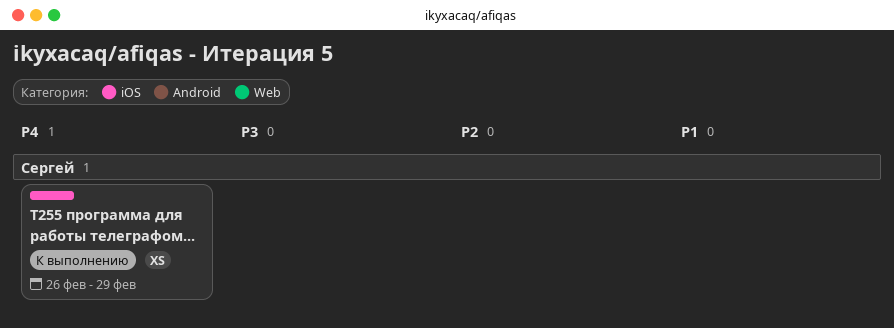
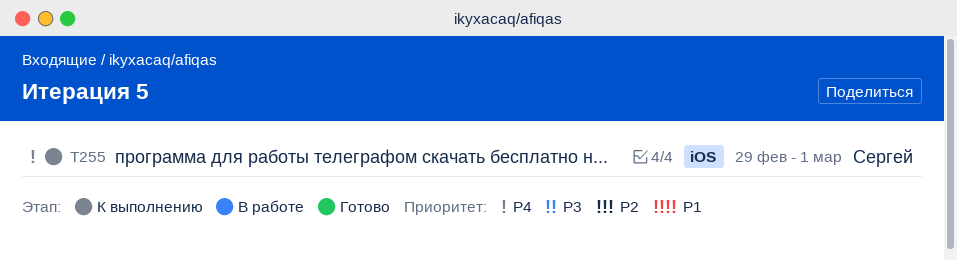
T255, start: Feb 26 -> Feb 29
T255, due: Feb 29 -> Mar 1

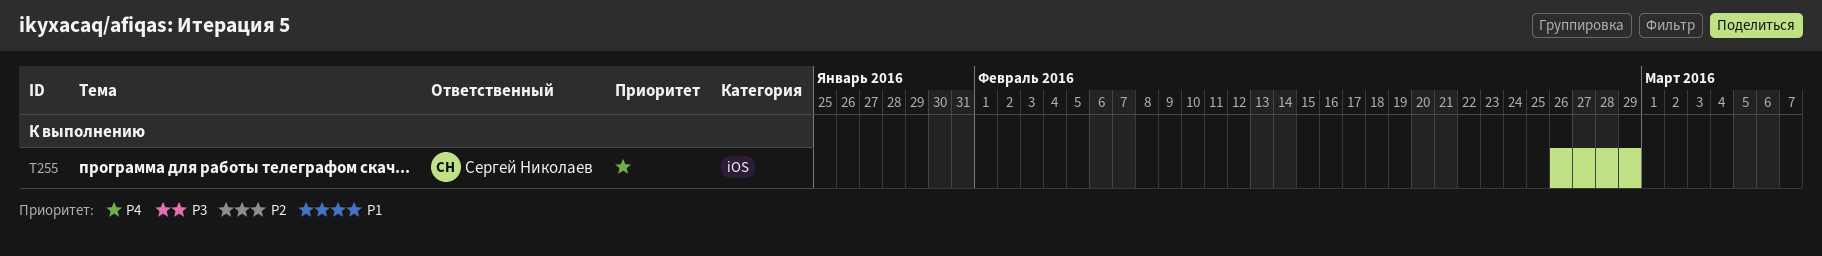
T255, start: Feb 29 -> Feb 26
T255, due: Mar 1 -> Feb 29

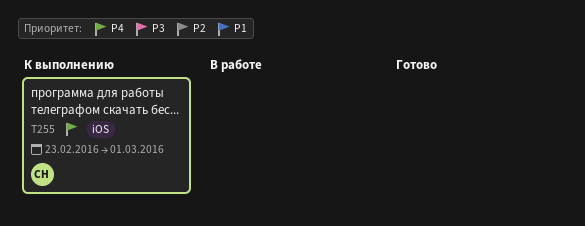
T255, start: Feb 26 -> Feb 23
T255, due: Feb 29 -> Mar 1

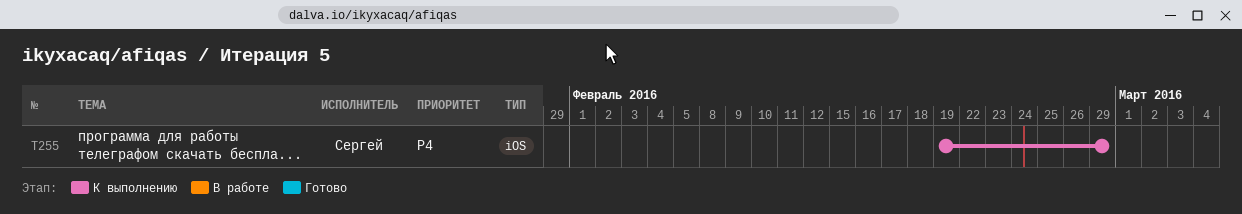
T255, start: Feb 23 -> Feb 19
T255, due: Mar 1 -> Feb 29

